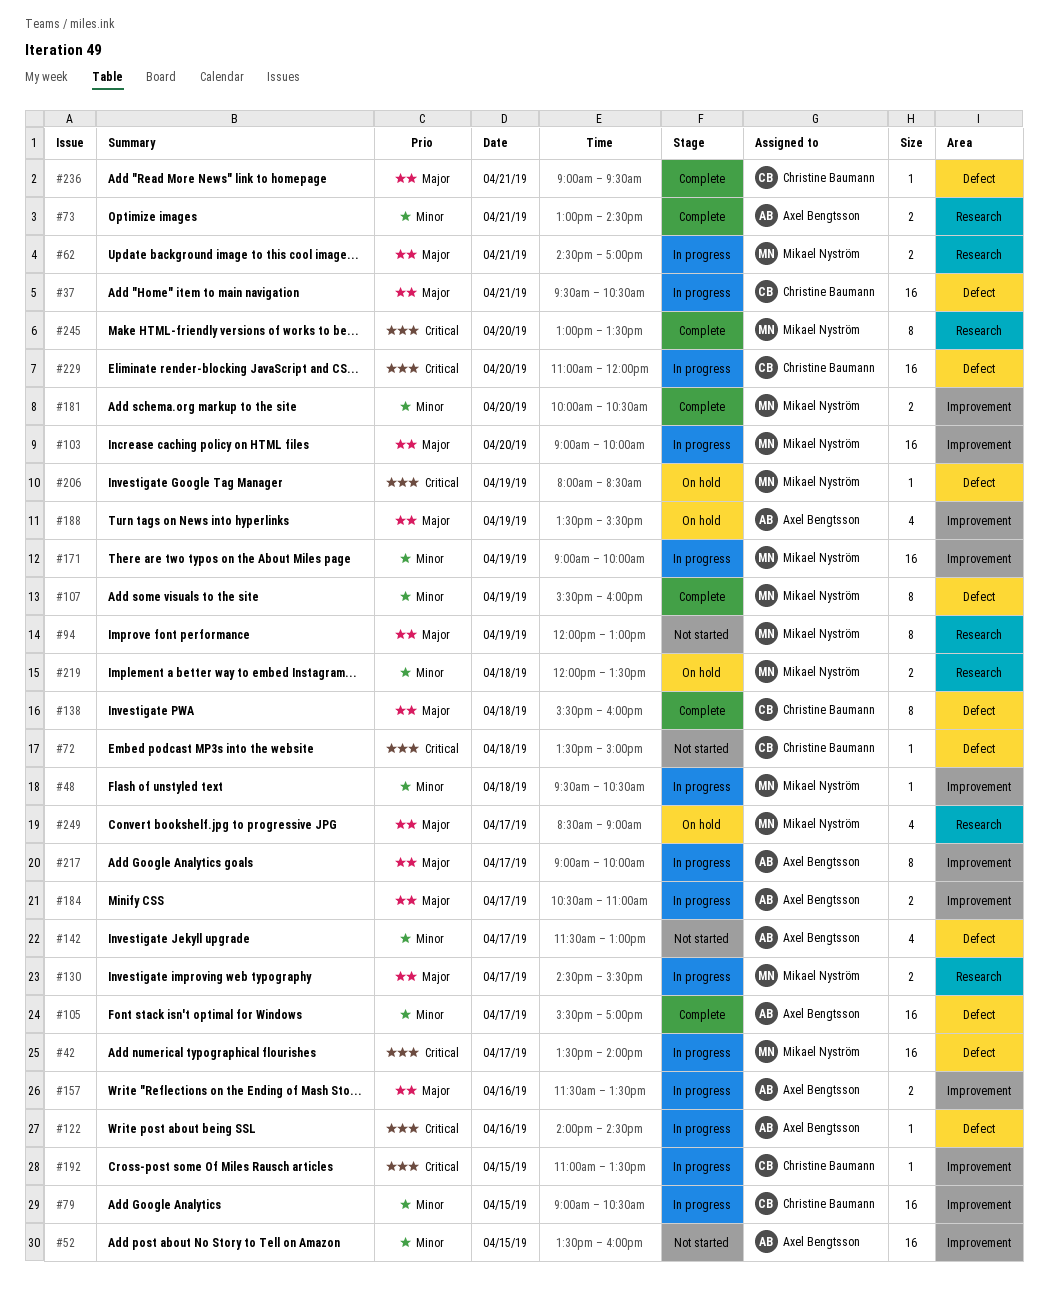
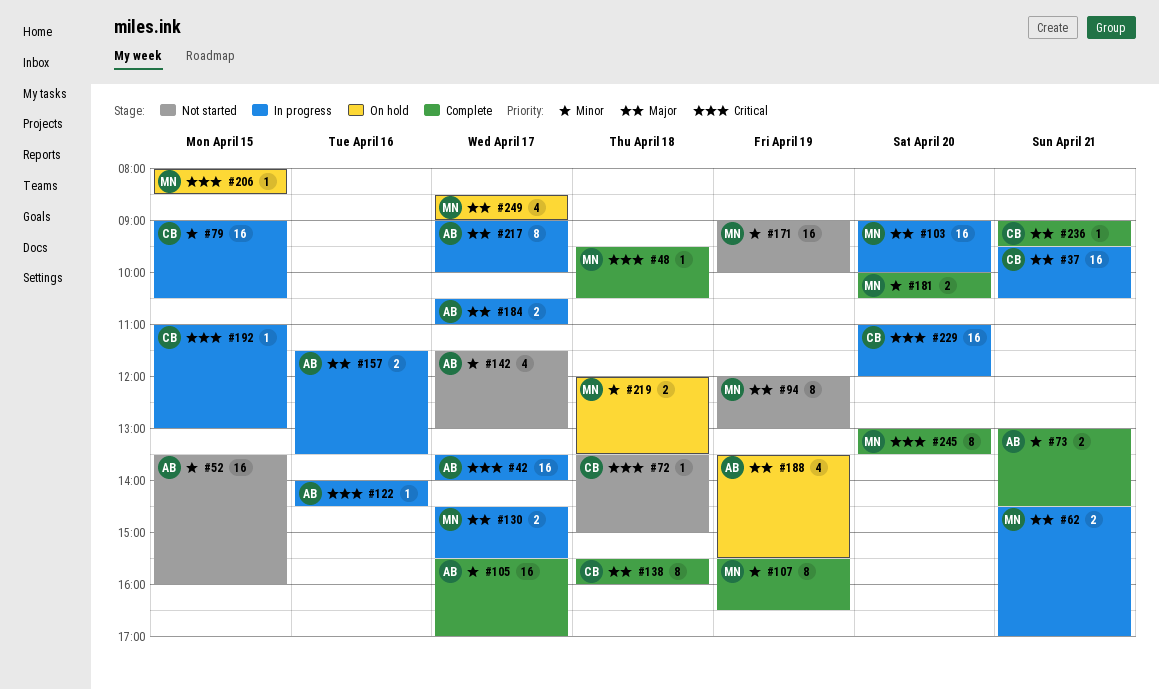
#42, owner: Mikael Nyström -> Axel Bengtsson
#48, status: In progress -> Complete
#48, priority: Minor -> Critical
#107, ends: 16:00 -> 16:30
#171, status: In progress -> Not started
#192, ends: 13:30 -> 13:00
#206, day: Apr 19 -> Apr 15

